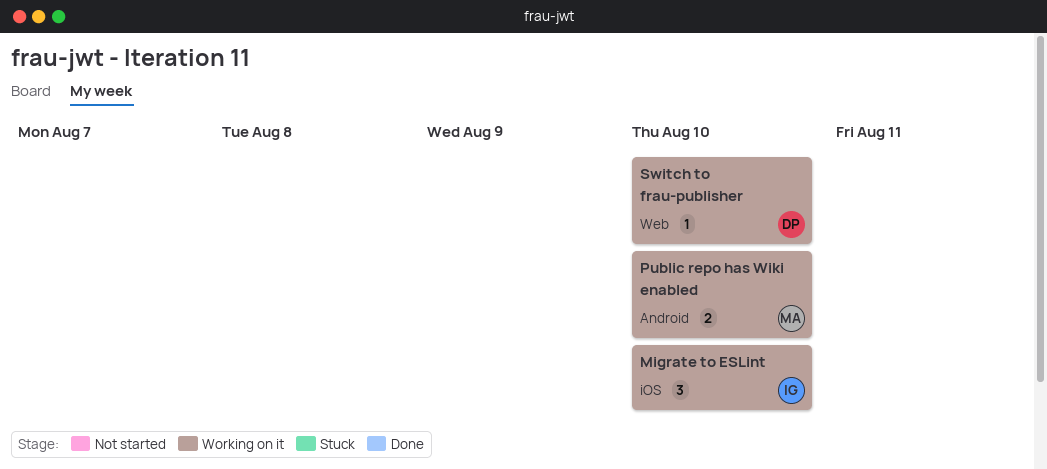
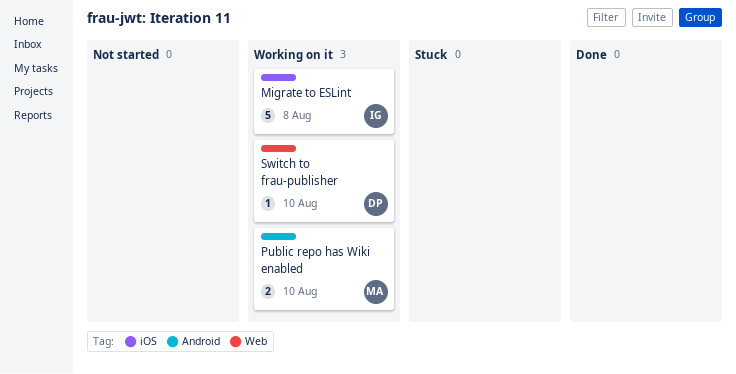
Migrate to ESLint, estimate: 3 -> 5
Migrate to ESLint, due: Aug 10 -> Aug 8

